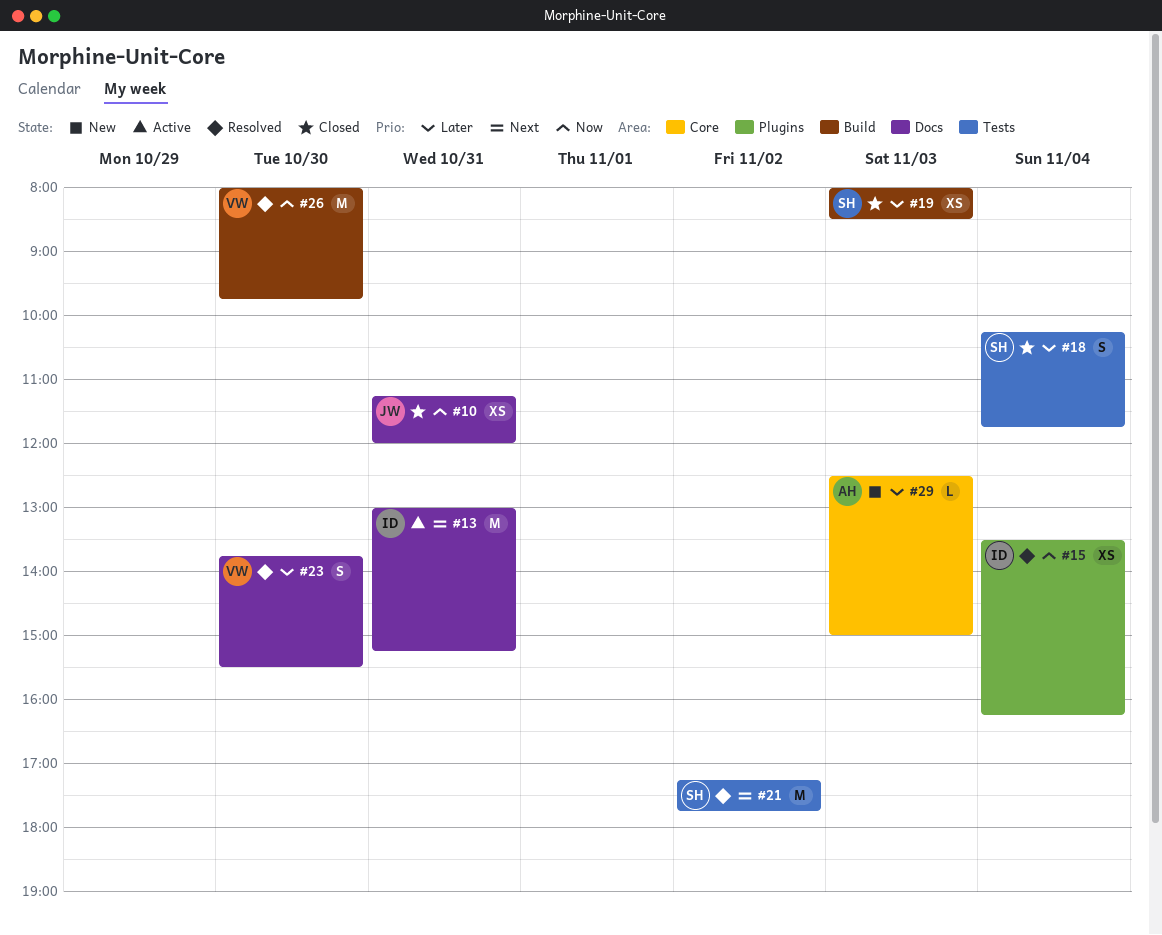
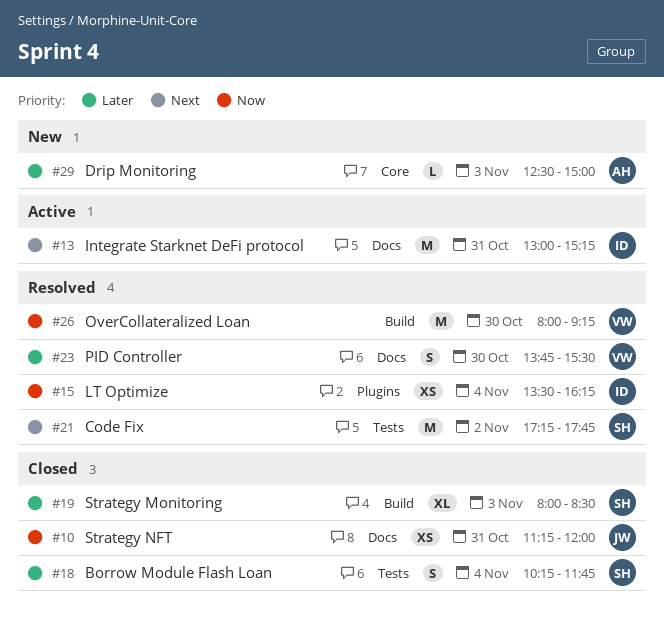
#19, estimate: XS -> XL
#26, ends: 09:45 -> 09:15

